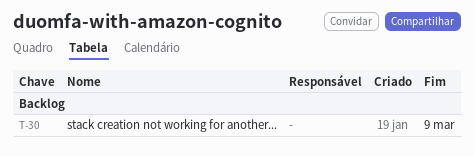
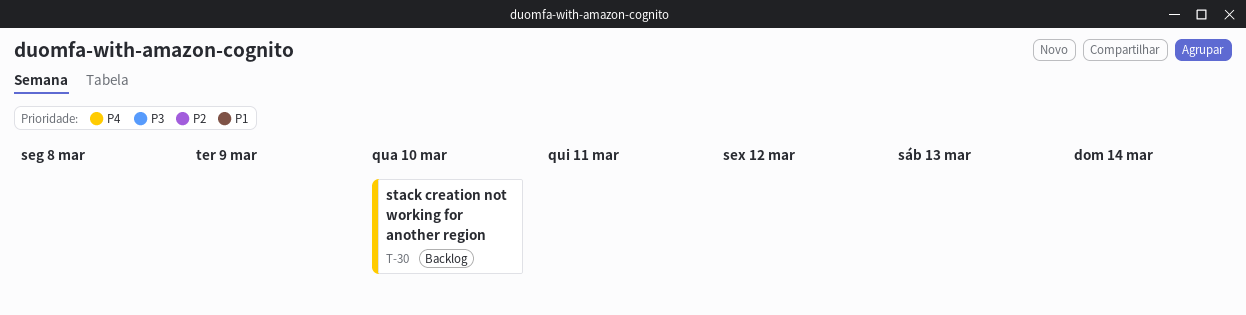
T-30, due: Mar 9 -> Mar 10

